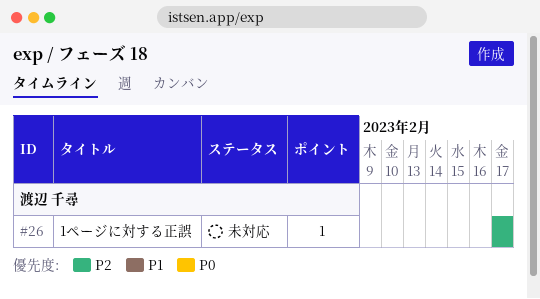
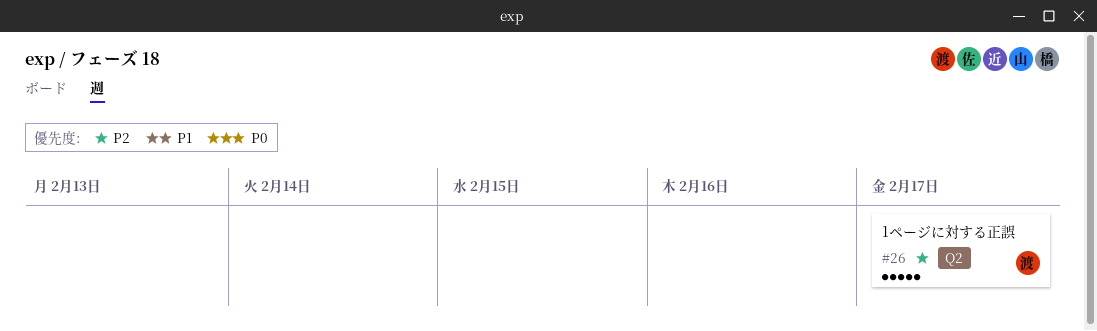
#26, estimate: 1 -> 5

